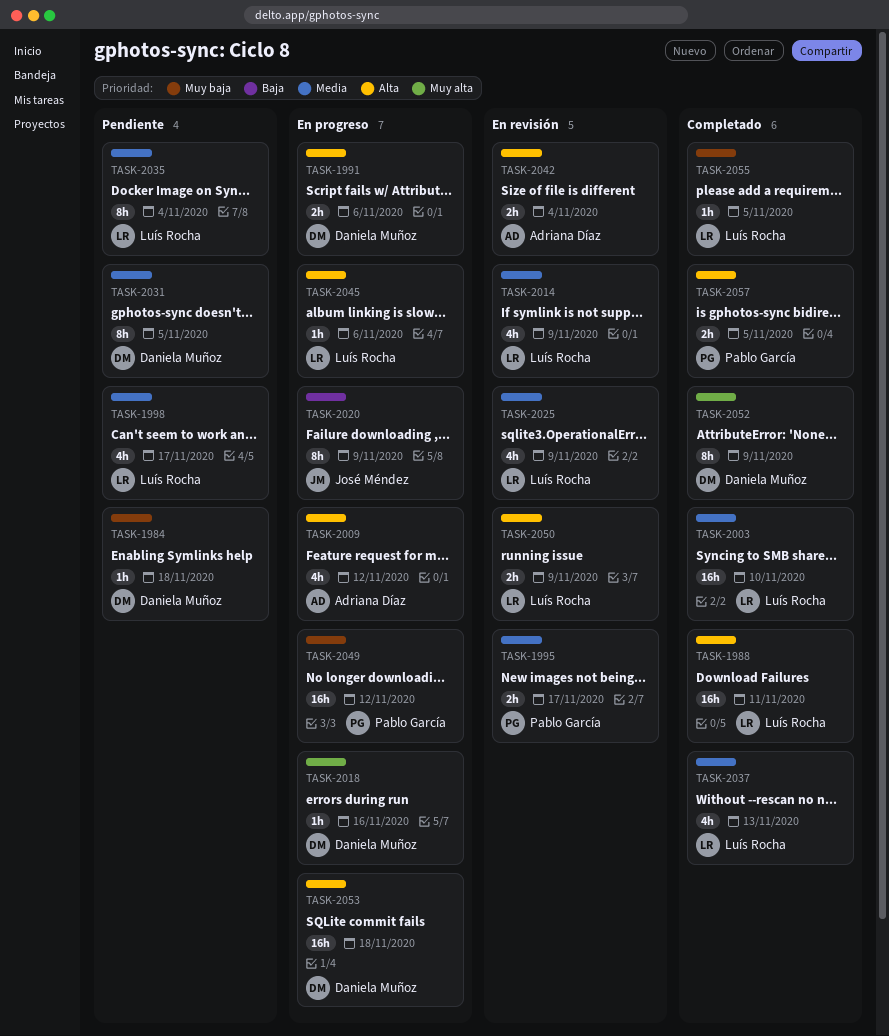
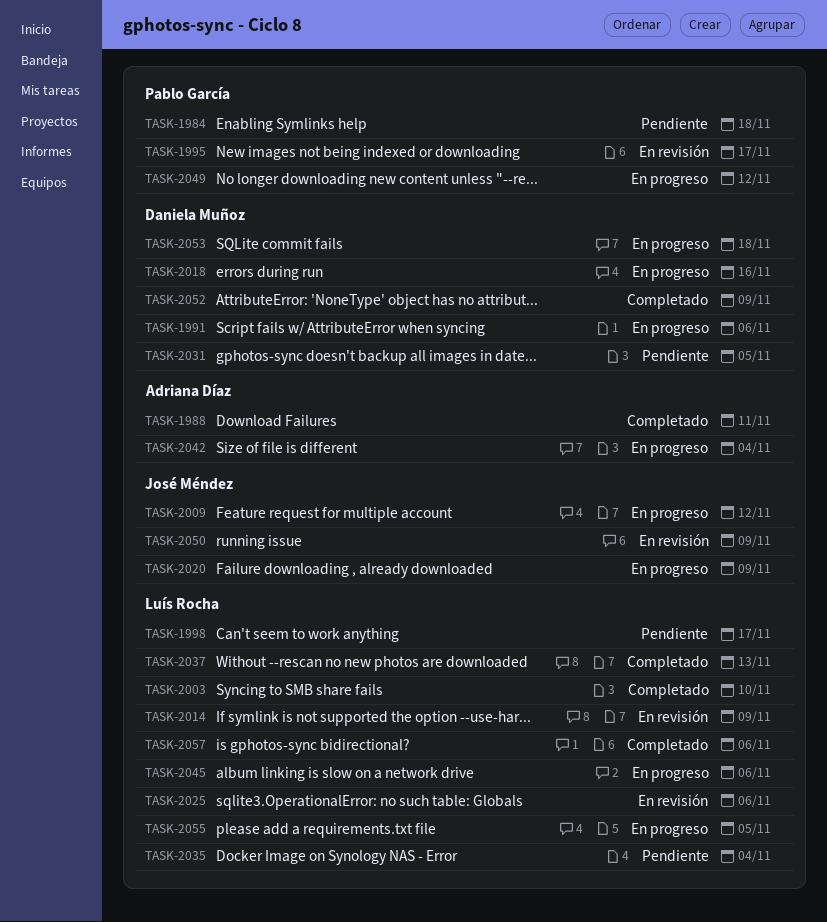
TASK-1984, owner: Daniela Muñoz -> Pablo García
TASK-1988, owner: Luís Rocha -> Adriana Díaz
TASK-2009, owner: Adriana Díaz -> José Méndez
TASK-2025, due: Nov 9 -> Nov 6
TASK-2042, status: En revisión -> En progreso
TASK-2050, owner: Luís Rocha -> José Méndez
TASK-2055, status: Completado -> En progreso
TASK-2057, owner: Pablo García -> Luís Rocha
TASK-2057, due: Nov 5 -> Nov 6

